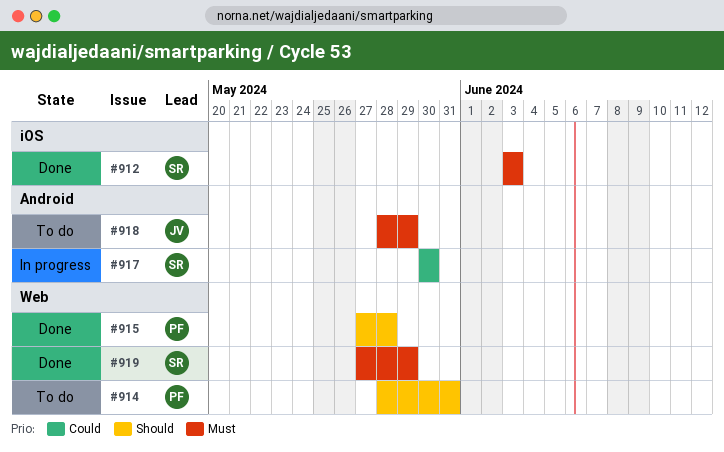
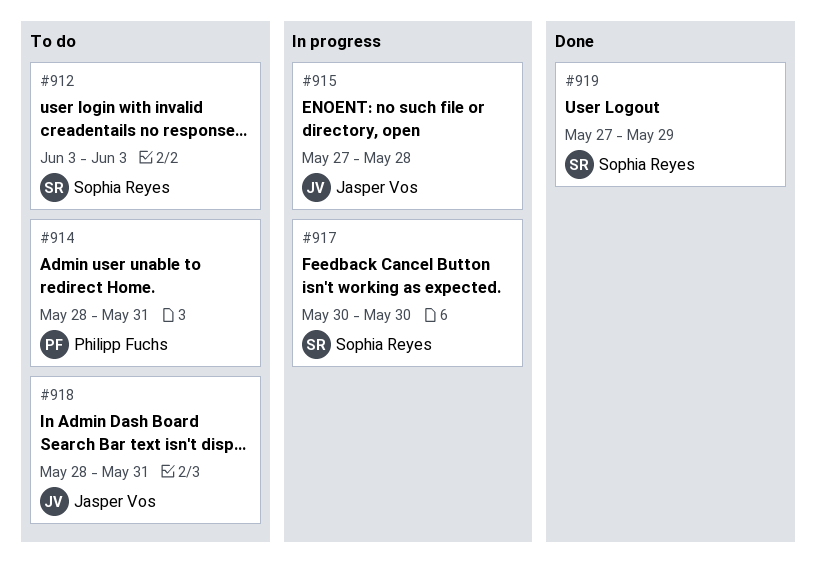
#912, status: Done -> To do
#915, status: Done -> In progress
#915, owner: Philipp Fuchs -> Jasper Vos
#918, due: May 29 -> May 31

